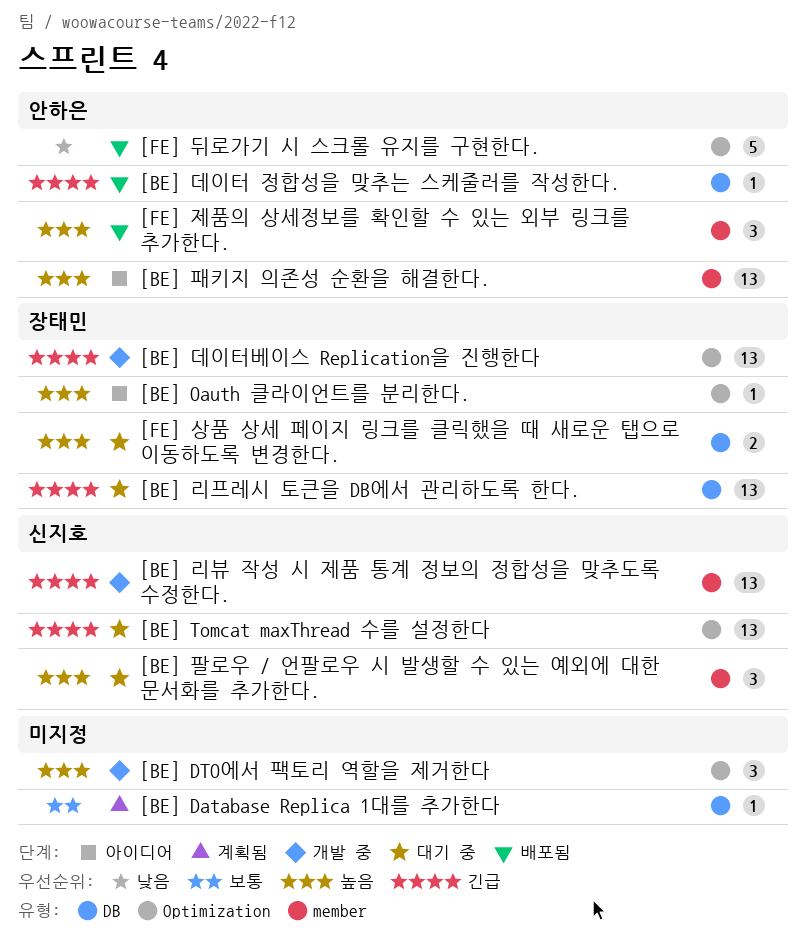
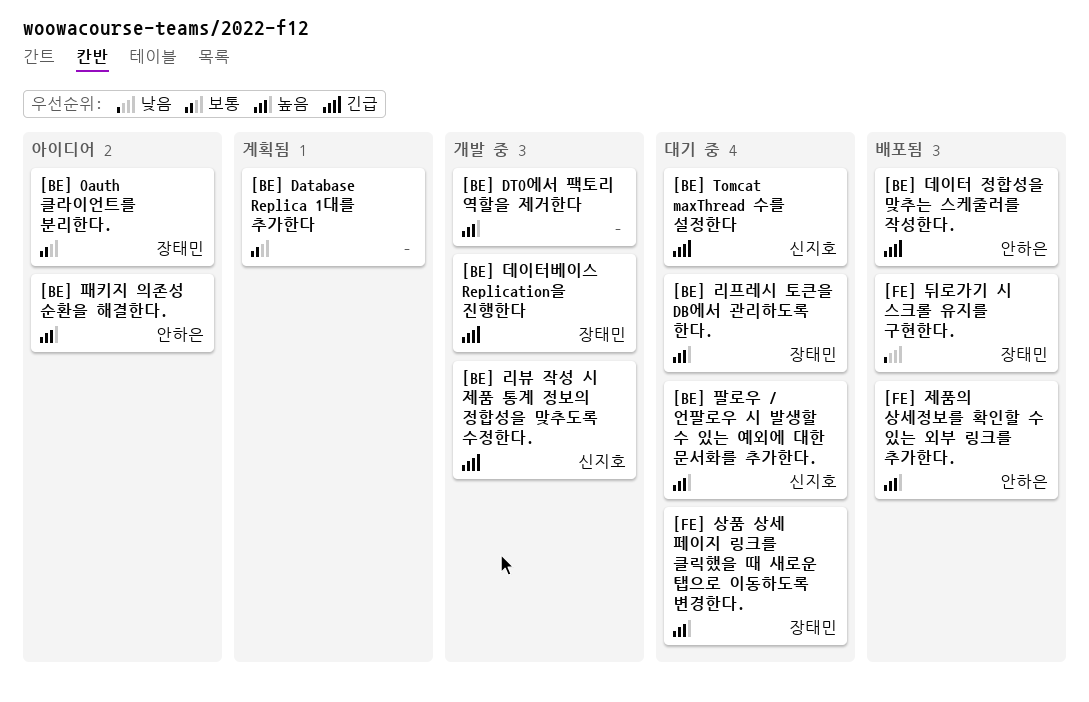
[BE] Oauth 클라이언트를 분리한다., priority: 높음 -> 보통
[BE] 리프레시 토큰을 DB에서 관리하도록 한다., priority: 긴급 -> 높음
[FE] 뒤로가기 시 스크롤 유지를 구현한다., owner: 안하은 -> 장태민

